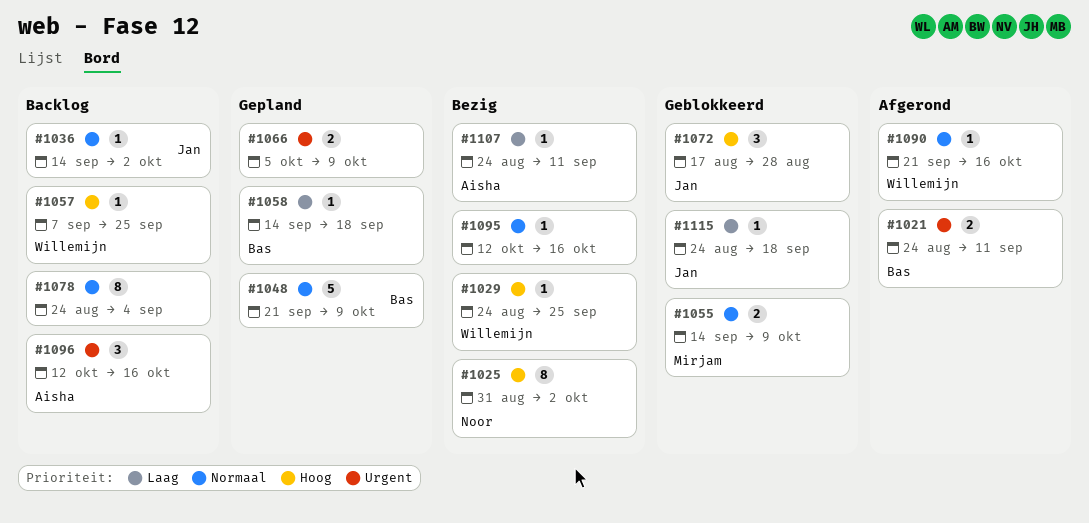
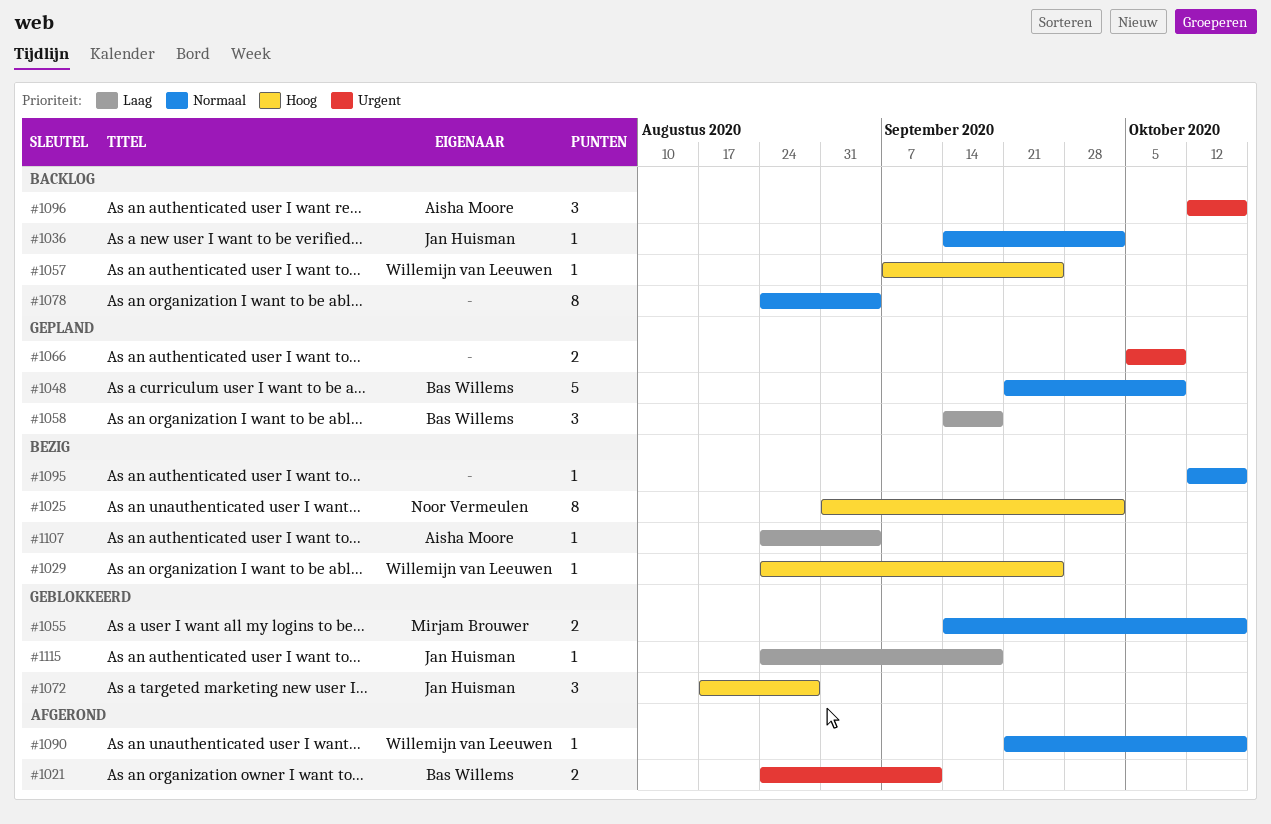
#1055, due: Oct 9 -> Oct 16
#1058, estimate: 1 -> 3
#1107, due: Sep 11 -> Sep 4

